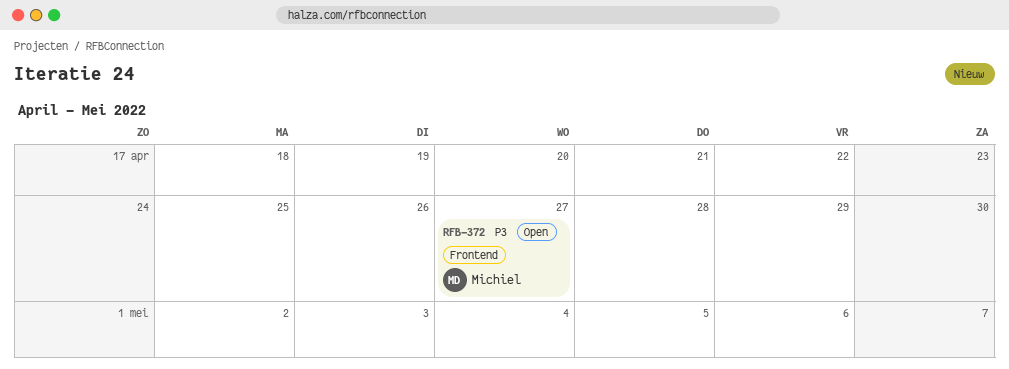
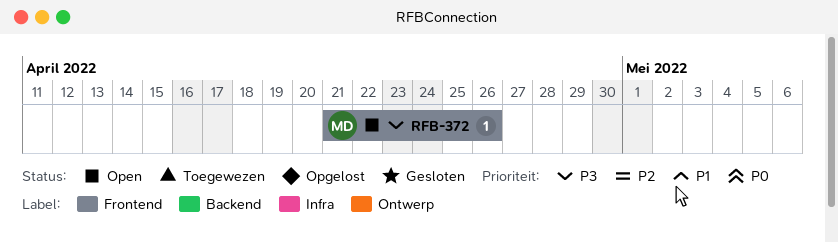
RFB-372, due: Apr 27 -> Apr 26

